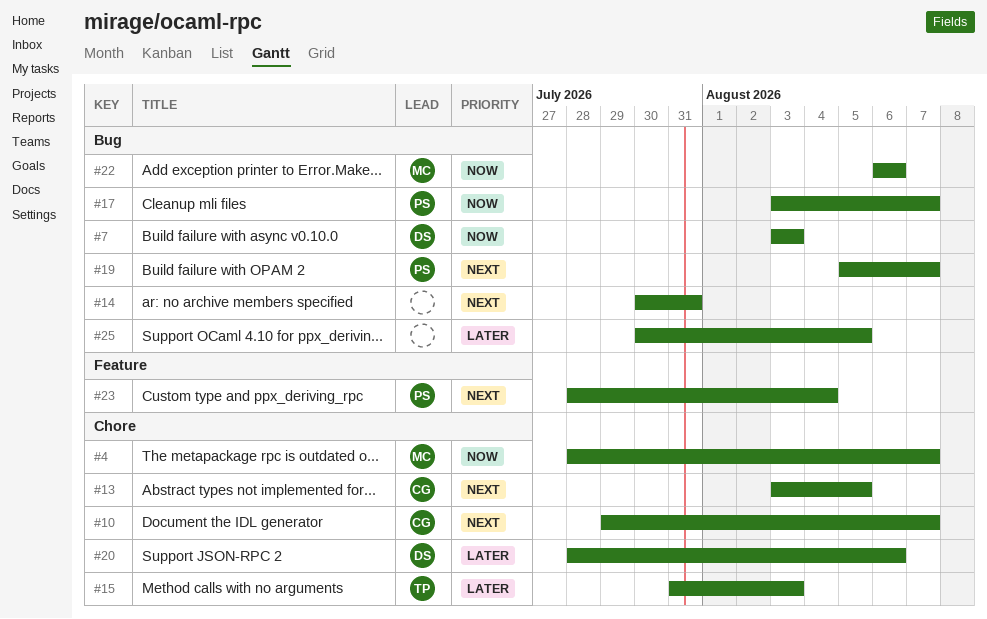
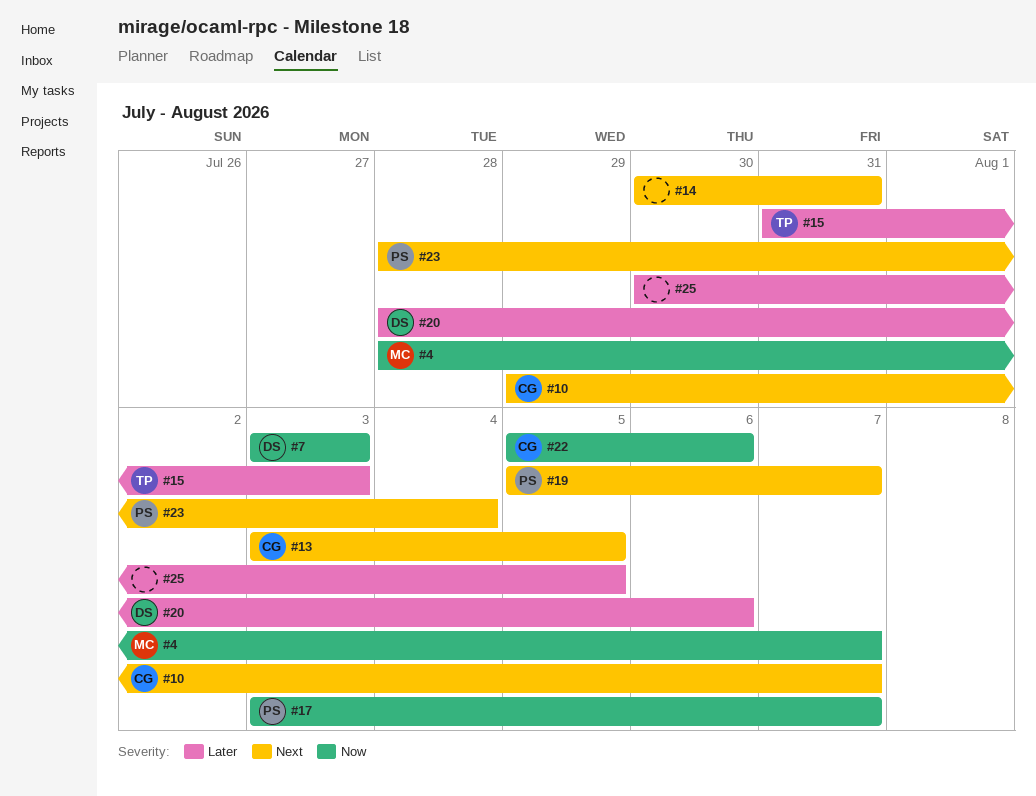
#22, owner: MC -> CG
#22, start: Aug 6 -> Aug 5

